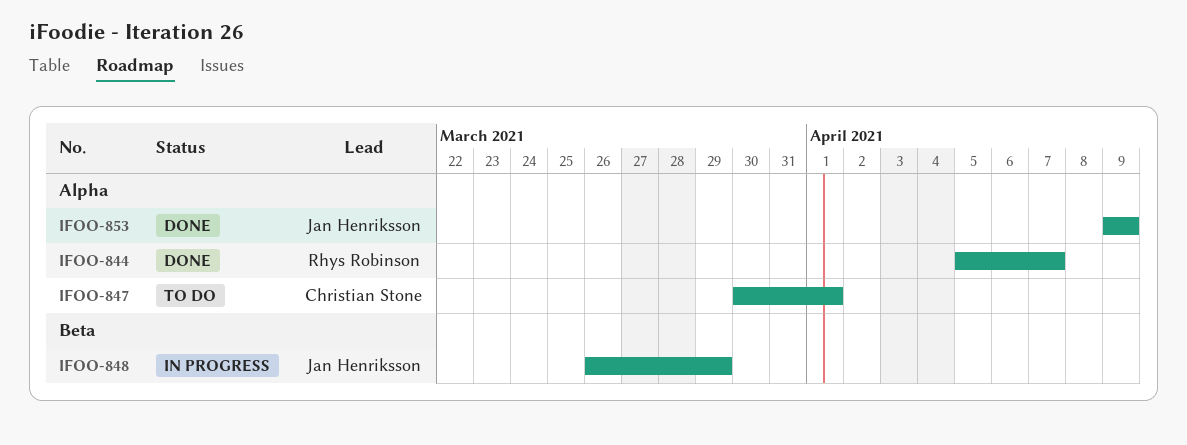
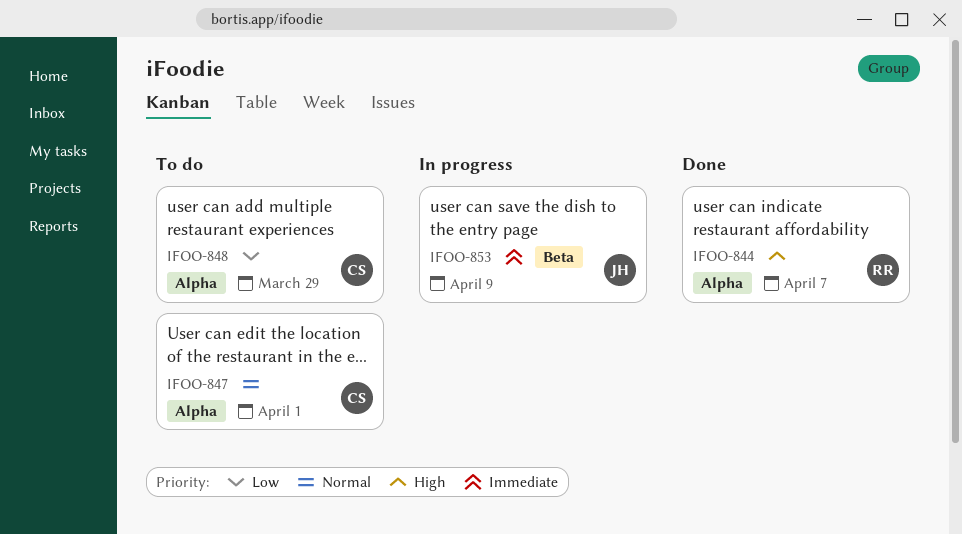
IFOO-848, status: In progress -> To do
IFOO-848, owner: Jan Henriksson -> Christian Stone
IFOO-848, label: Beta -> Alpha
IFOO-853, status: Done -> In progress
IFOO-853, label: Alpha -> Beta

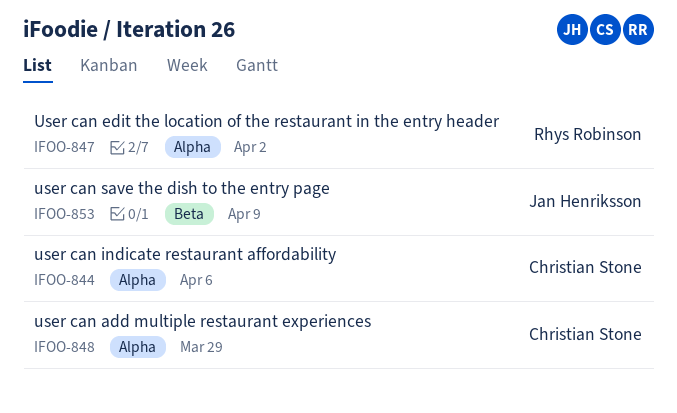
IFOO-844, owner: Rhys Robinson -> Christian Stone
IFOO-844, due: Apr 7 -> Apr 6
IFOO-847, owner: Christian Stone -> Rhys Robinson
IFOO-847, due: Apr 1 -> Apr 2

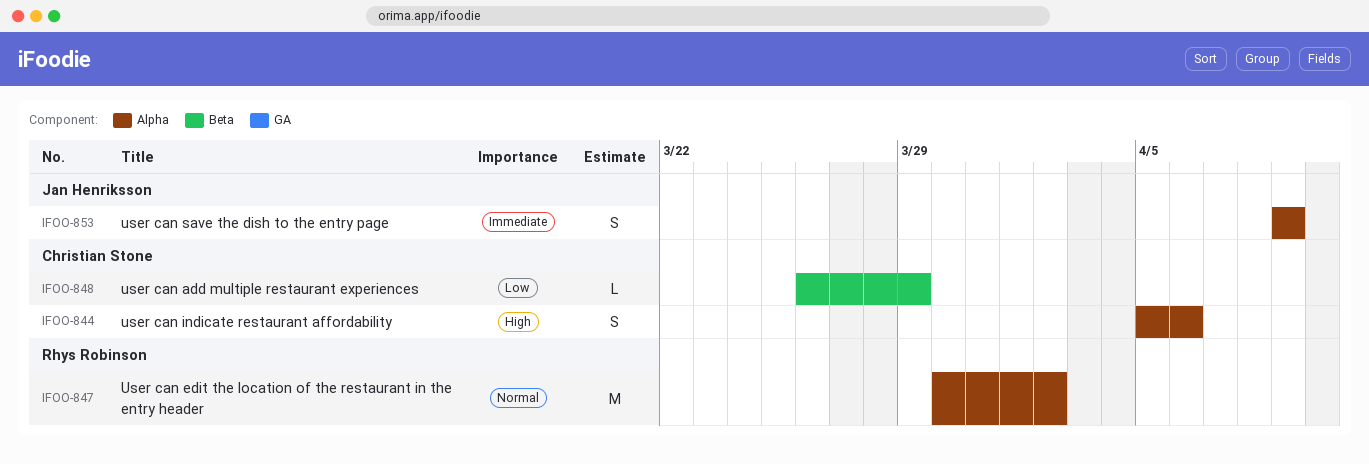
IFOO-848, label: Alpha -> Beta
IFOO-853, label: Beta -> Alpha

